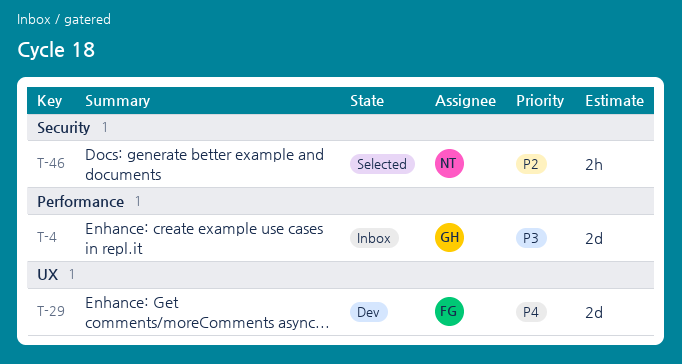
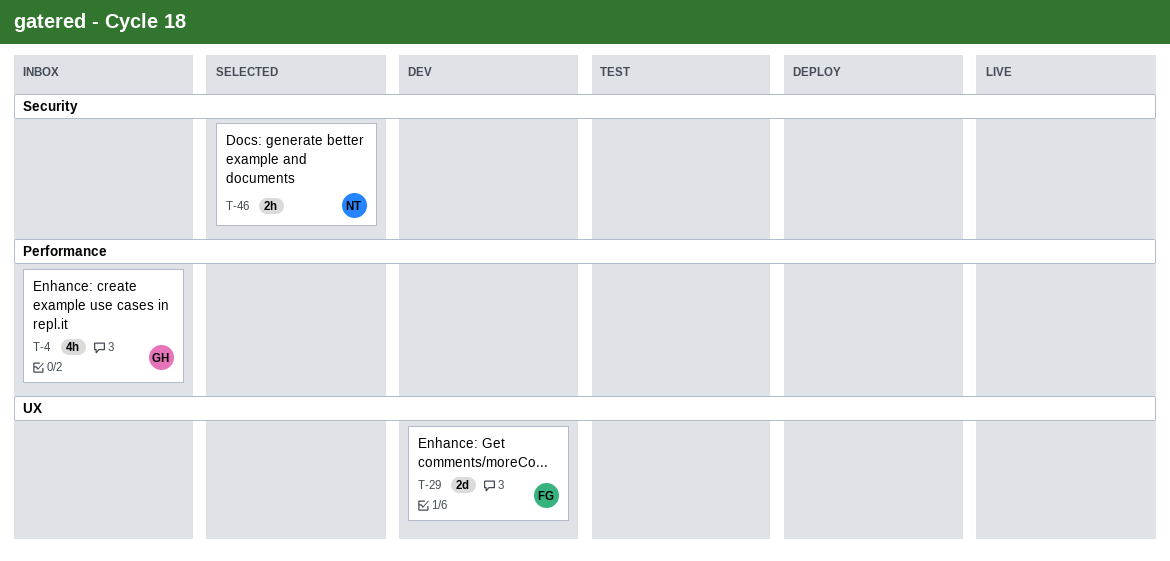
T-4, estimate: 2d -> 4h

